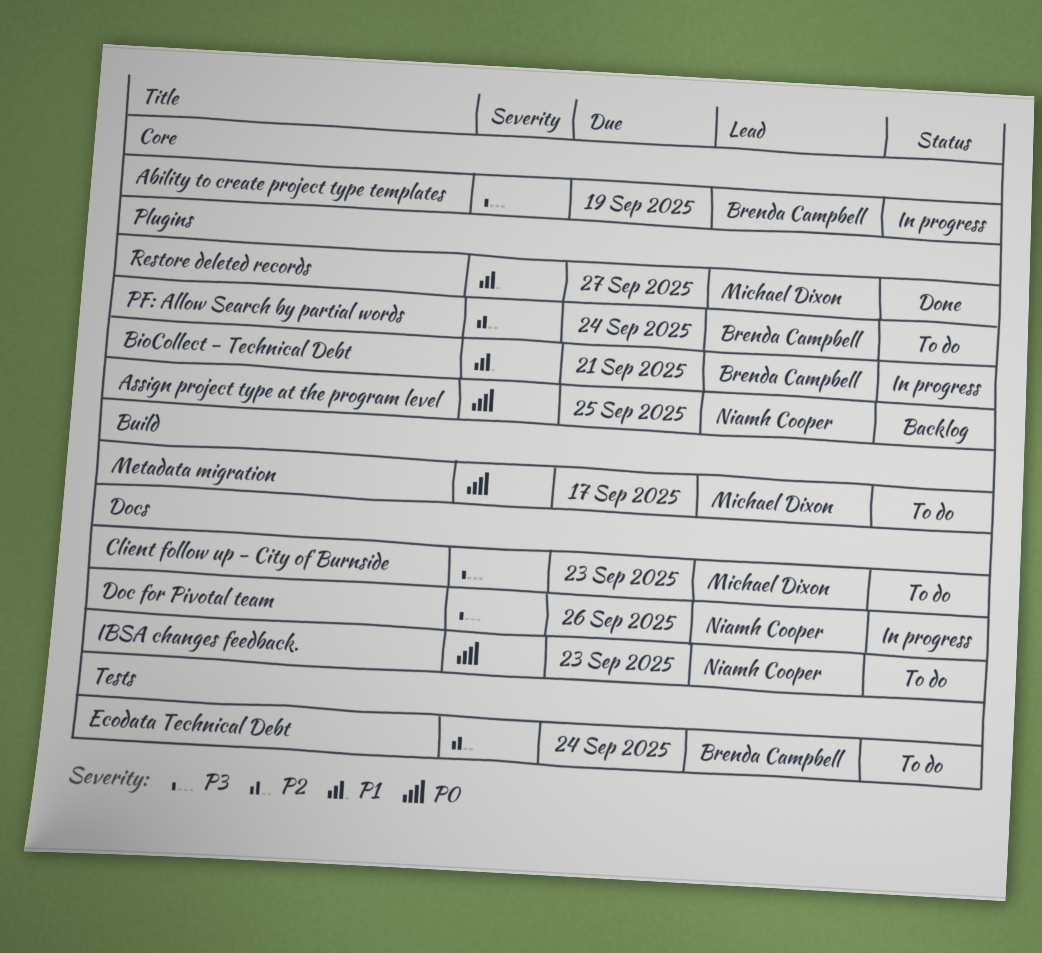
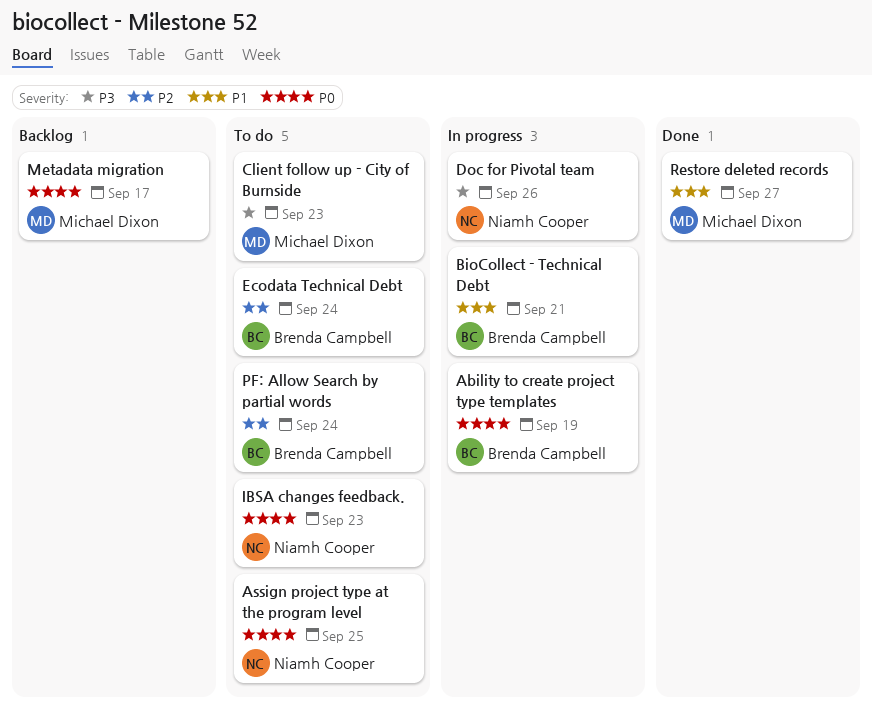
Ability to create project type templates, priority: P3 -> P0
Assign project type at the program level, status: Backlog -> To do
Metadata migration, status: To do -> Backlog

